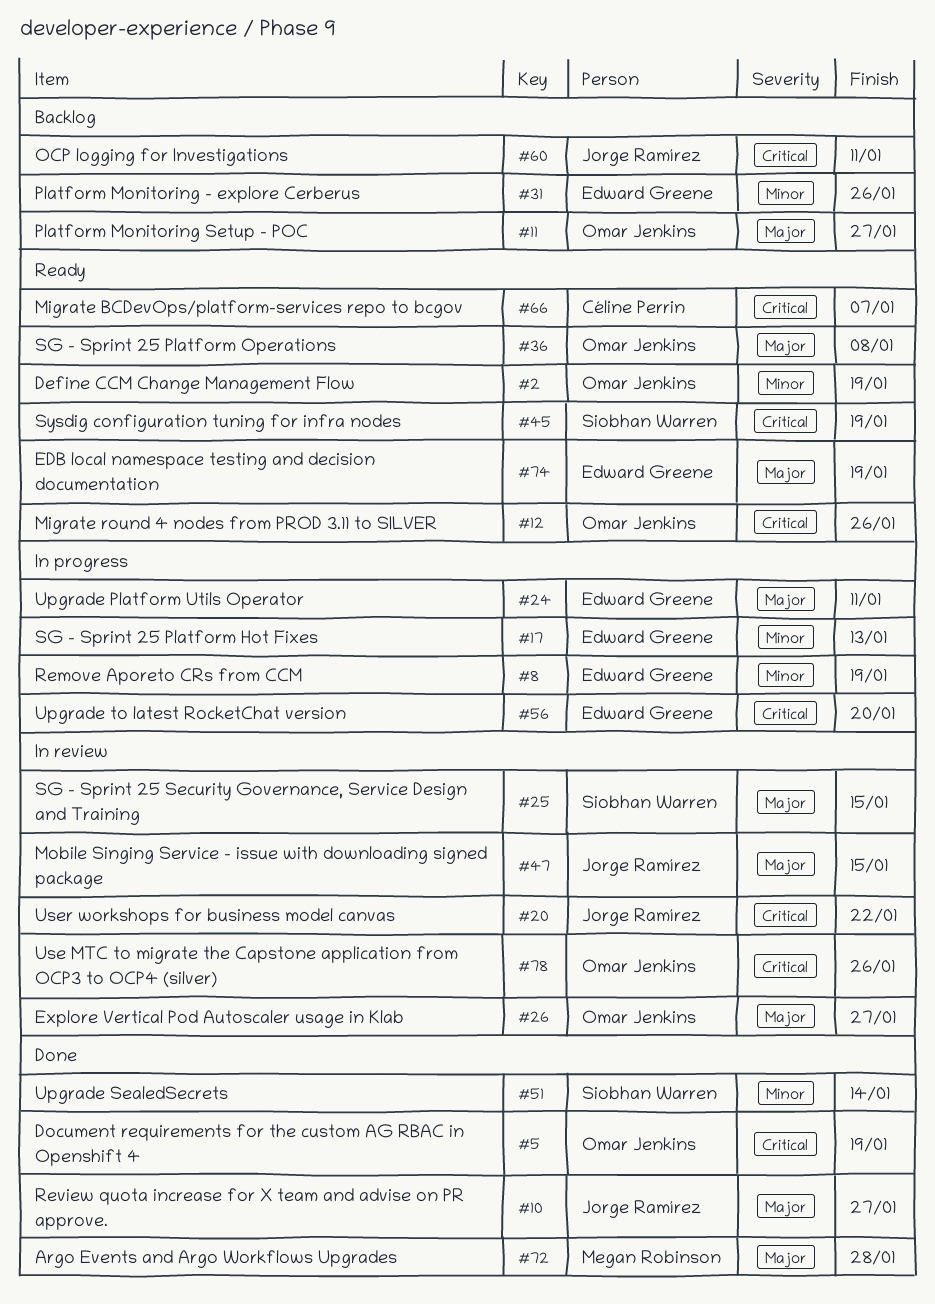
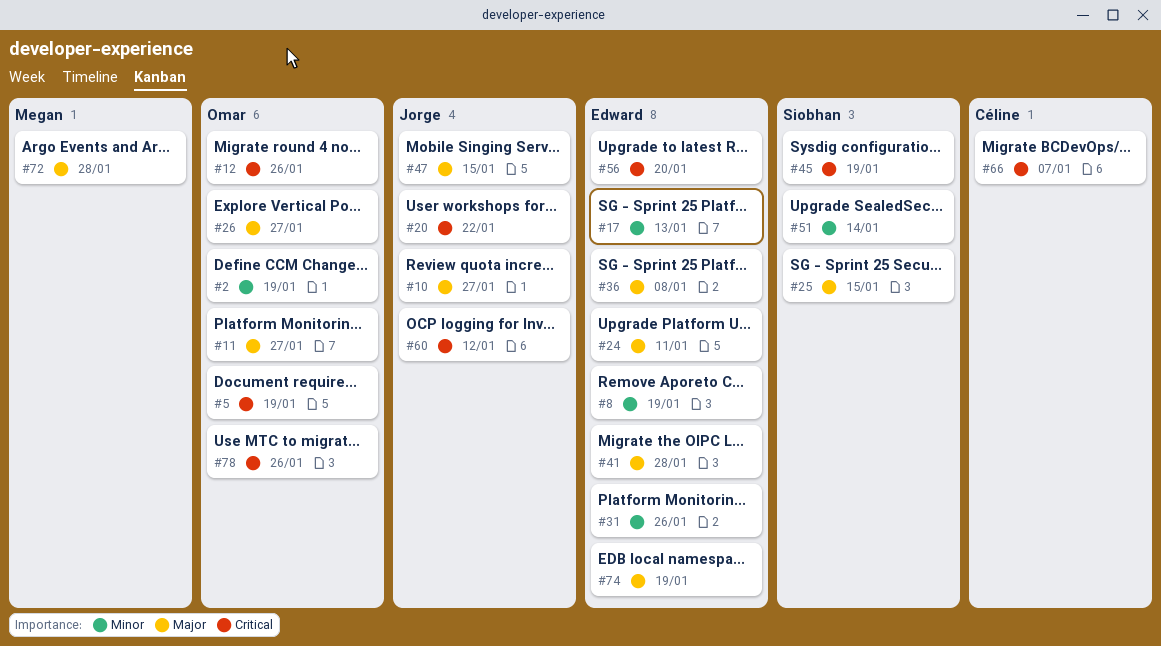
#36, owner: Omar Jenkins -> Edward Greene
#41: none -> present
#60, due: Jan 11 -> Jan 12

